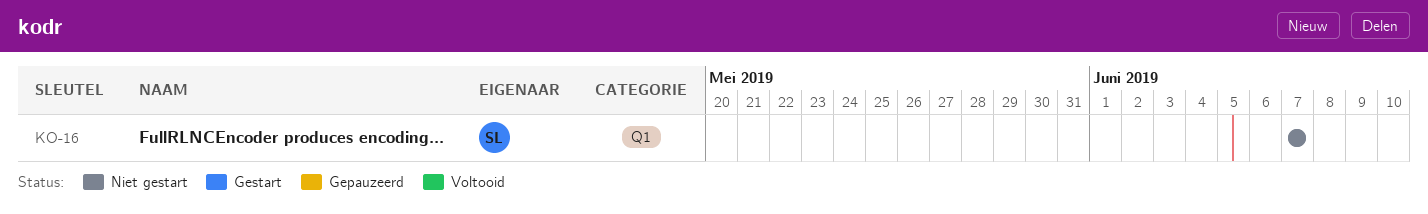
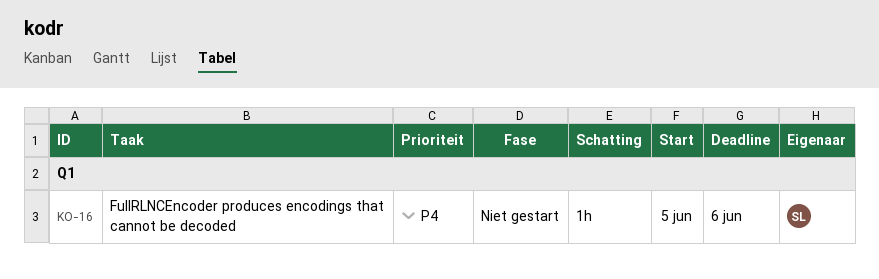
KO-16, start: Jun 7 -> Jun 5
KO-16, due: Jun 7 -> Jun 6

